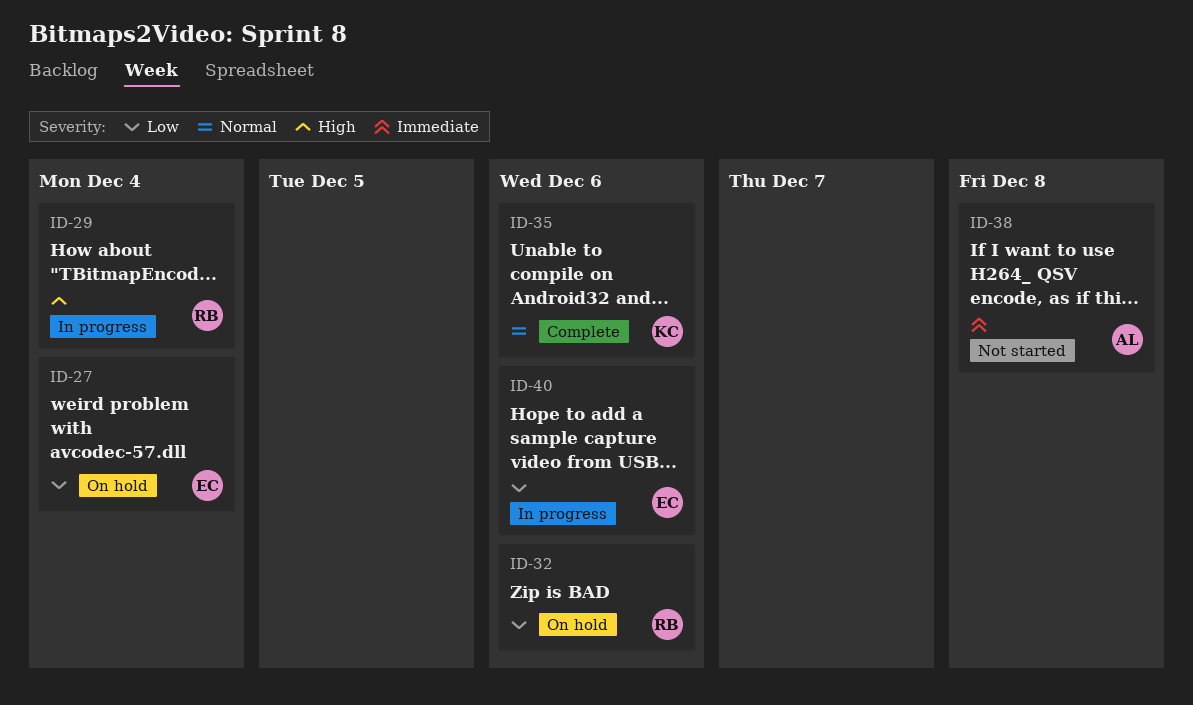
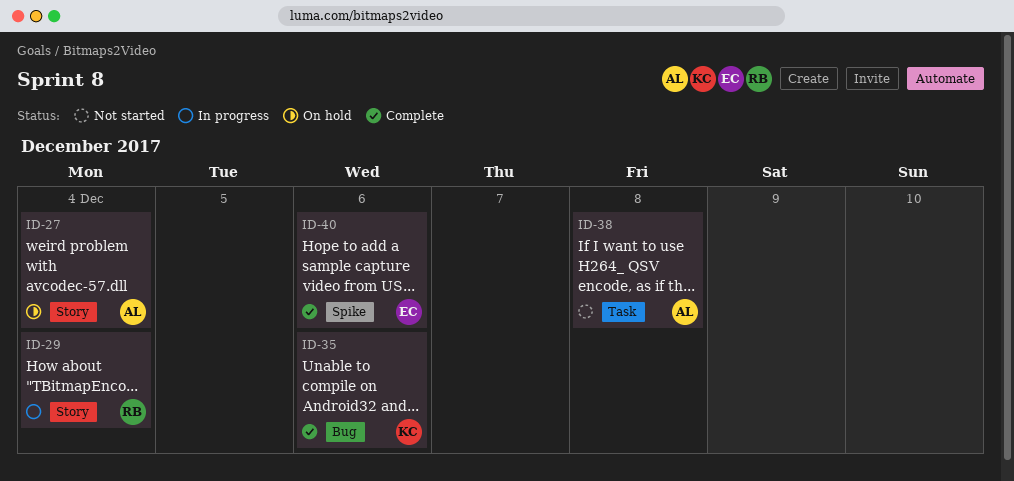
ID-27, owner: EC -> AL
ID-32: present -> none
ID-40, status: In progress -> Complete

